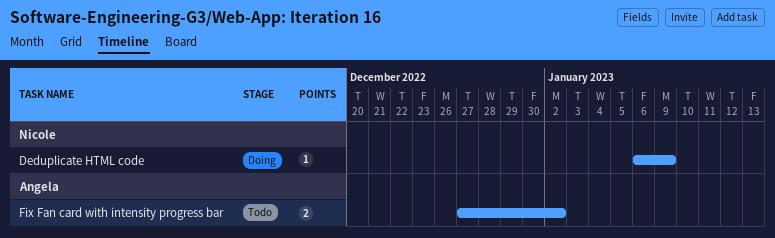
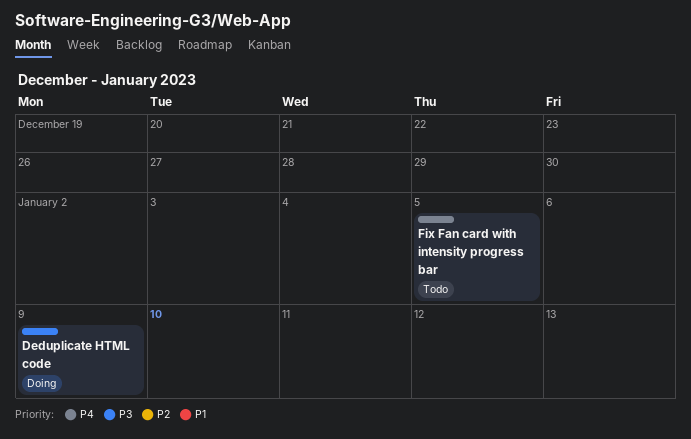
Fix Fan card with intensity progress bar, due: Jan 2 -> Jan 5

